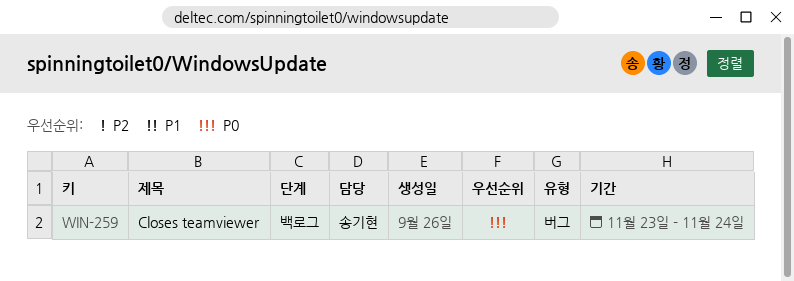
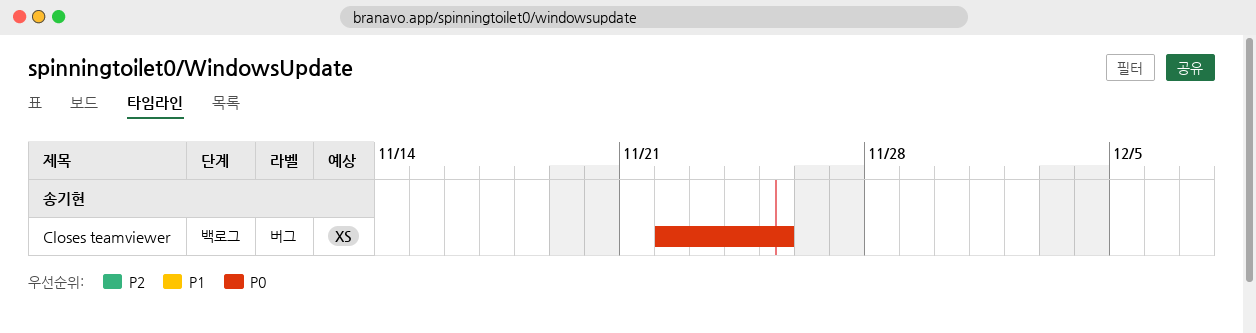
Closes teamviewer, start: Nov 23 -> Nov 22
Closes teamviewer, due: Nov 24 -> Nov 25

